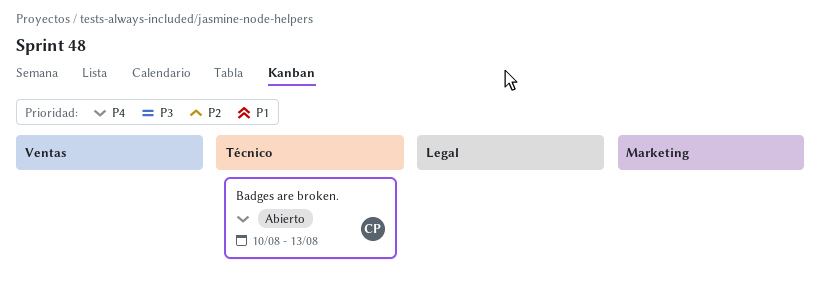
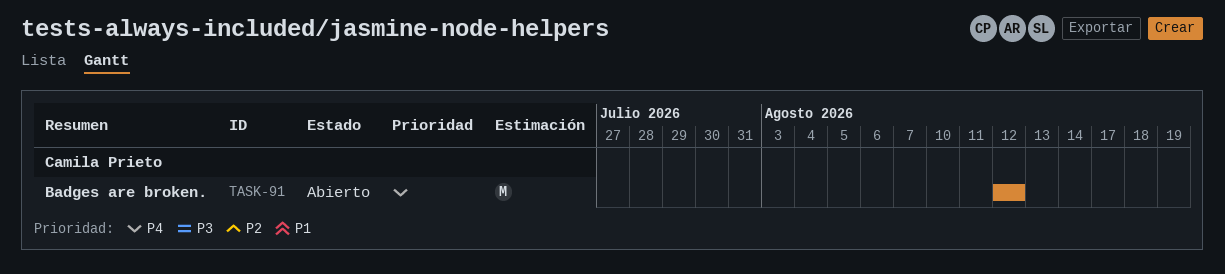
Badges are broken., start: Aug 10 -> Aug 12
Badges are broken., due: Aug 13 -> Aug 12

